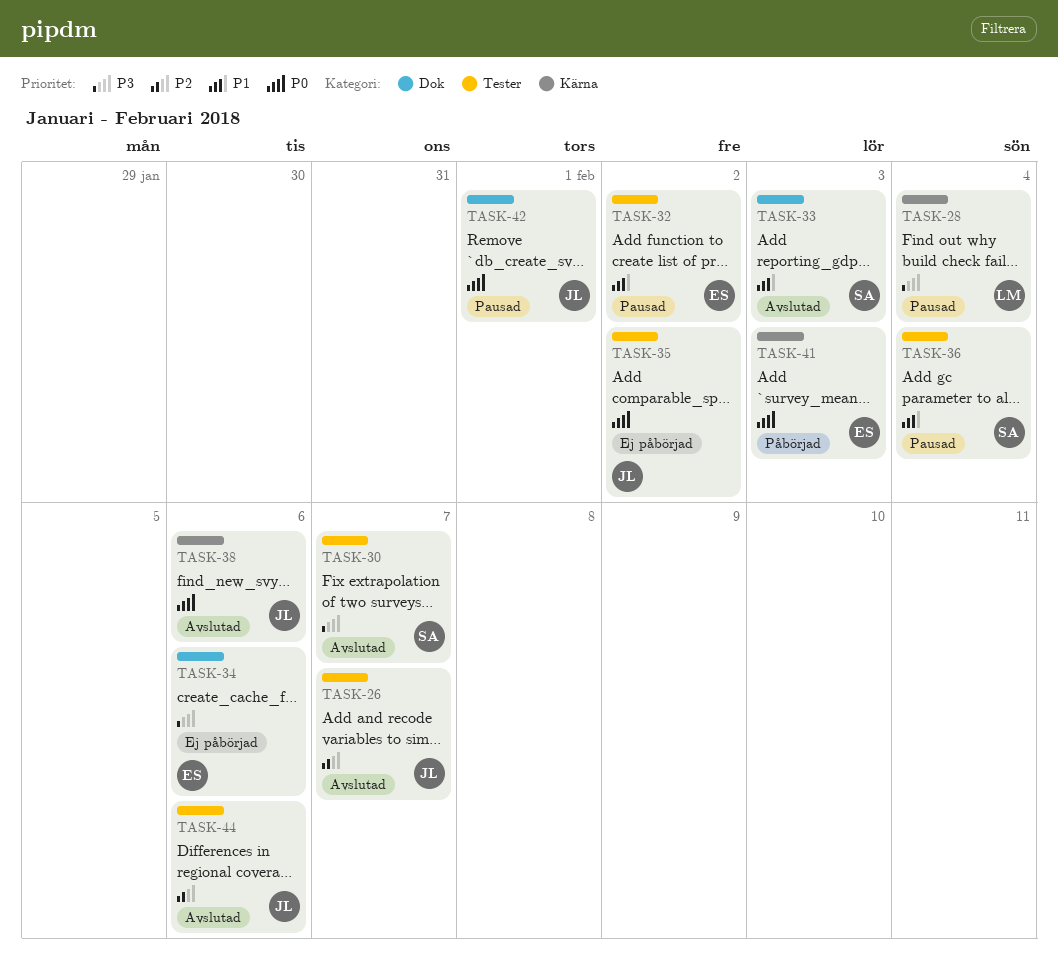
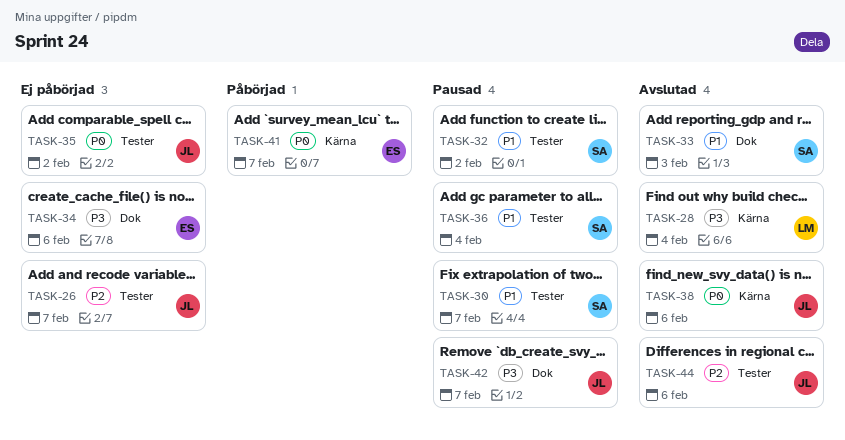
TASK-26, status: Avslutad -> Ej påbörjad
TASK-28, status: Pausad -> Avslutad
TASK-30, status: Avslutad -> Pausad
TASK-30, priority: P3 -> P1
TASK-32, owner: ES -> SA
TASK-41, due: Feb 3 -> Feb 7
TASK-42, priority: P0 -> P3
TASK-42, due: Feb 1 -> Feb 7

